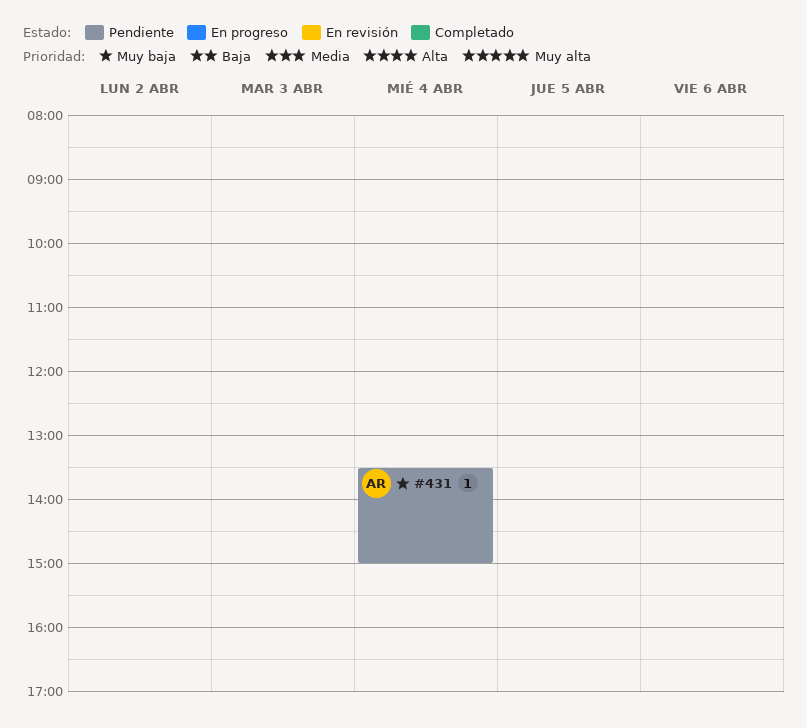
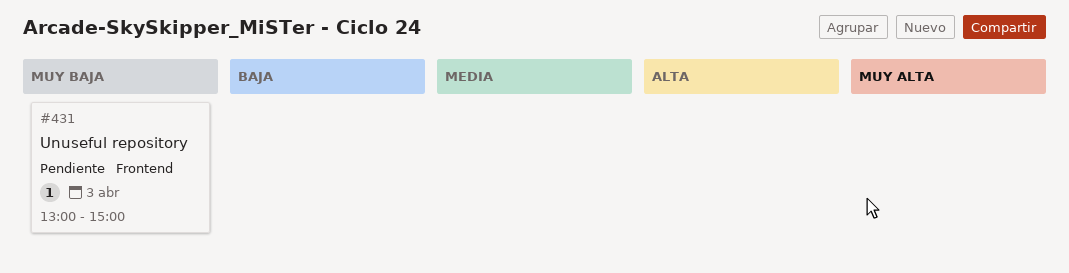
#431, day: Apr 4 -> Apr 3
#431, begins: 13:30 -> 13:00

